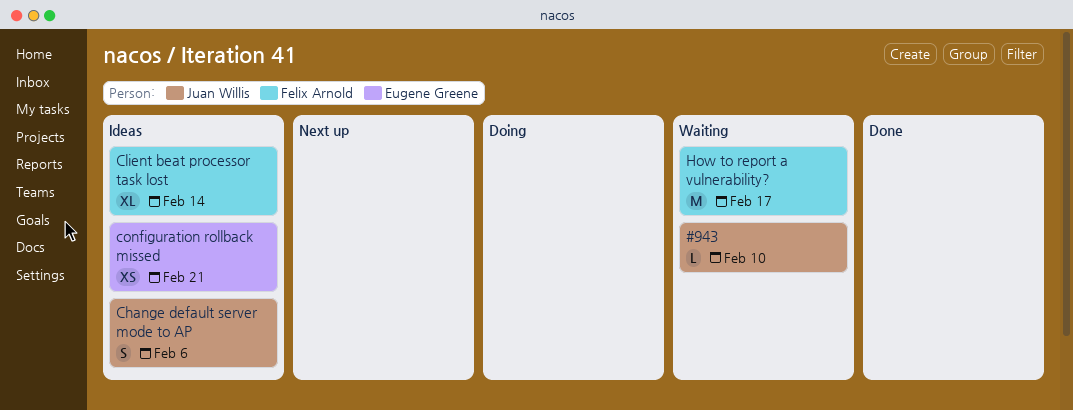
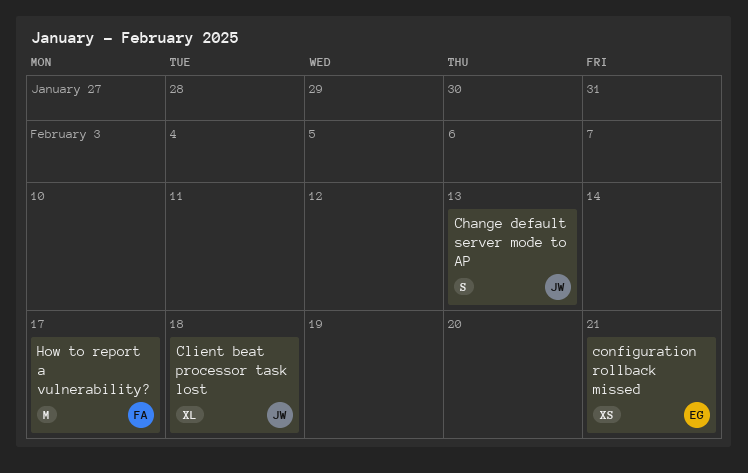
#943: present -> none
Change default server mode to AP, due: Feb 6 -> Feb 13
Client beat processor task lost, owner: Felix Arnold -> Juan Willis
Client beat processor task lost, due: Feb 14 -> Feb 18

